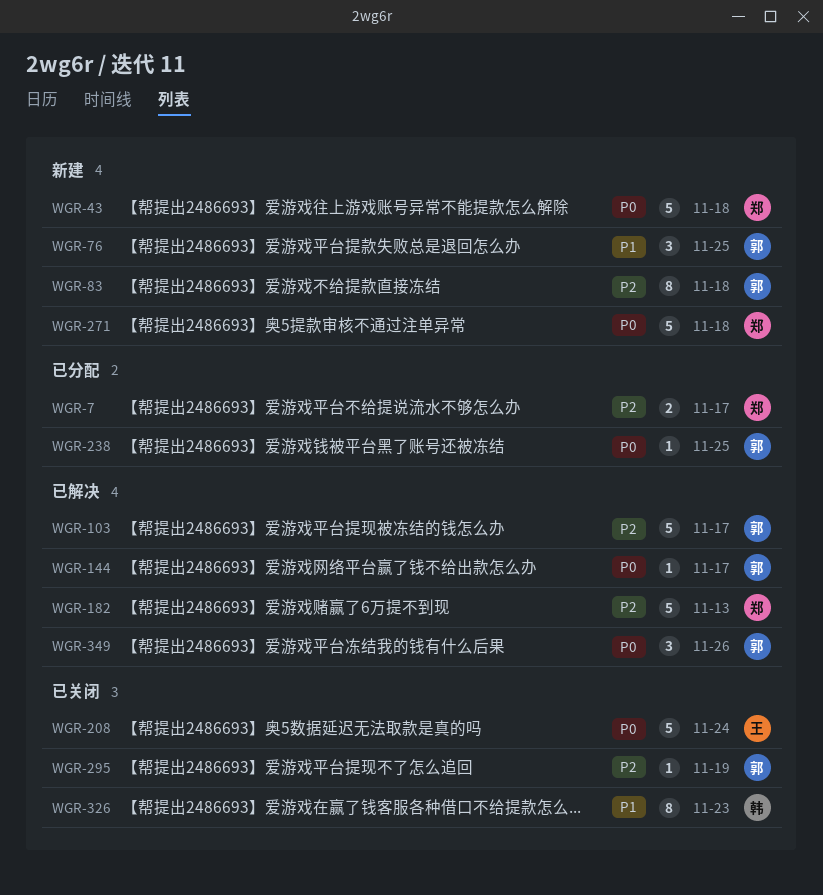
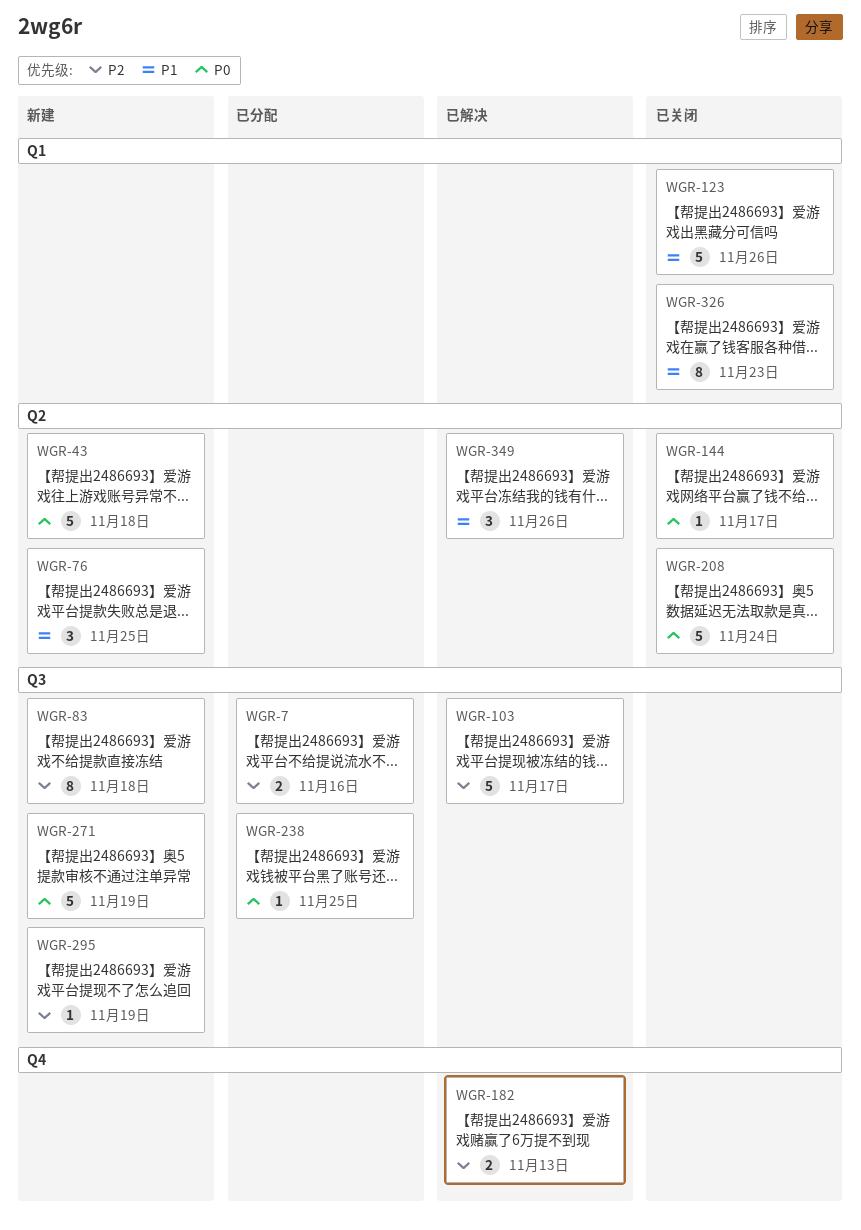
WGR-7, due: Nov 17 -> Nov 16
WGR-123: none -> present
WGR-144, status: 已解决 -> 已关闭
WGR-182, estimate: 5 -> 2
WGR-271, due: Nov 18 -> Nov 19
WGR-295, status: 已关闭 -> 新建
WGR-349, priority: P0 -> P1

